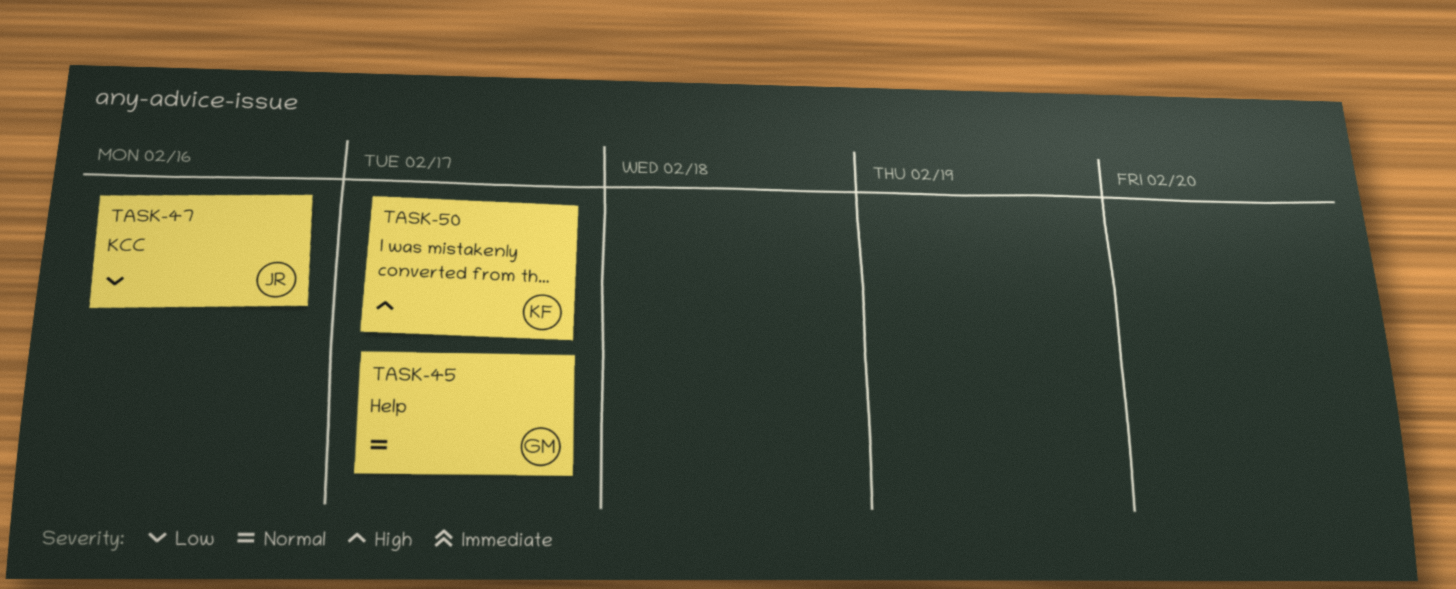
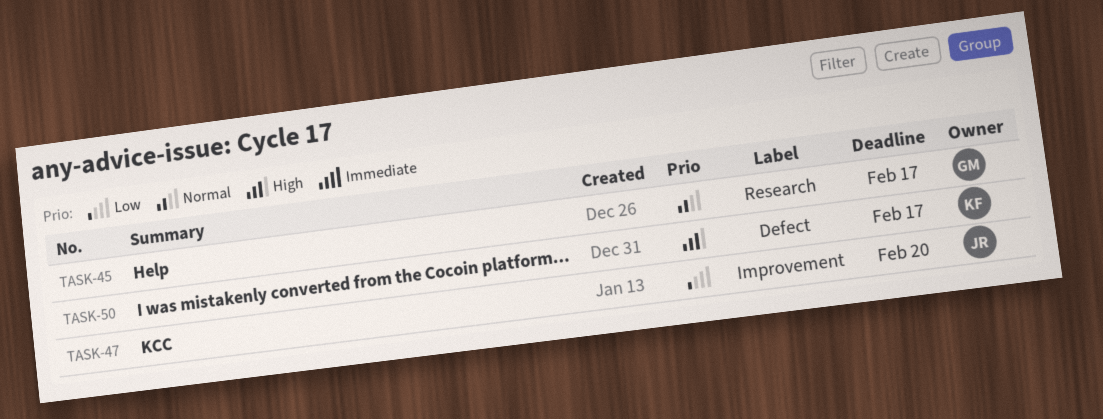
TASK-47, due: Feb 16 -> Feb 20

